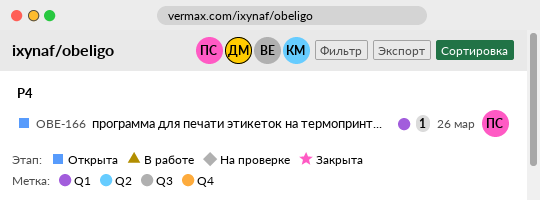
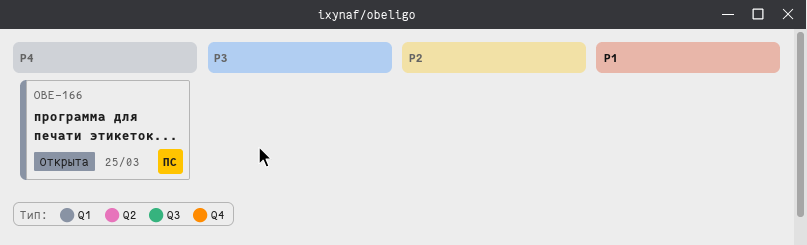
OBE-166, due: Mar 26 -> Mar 25

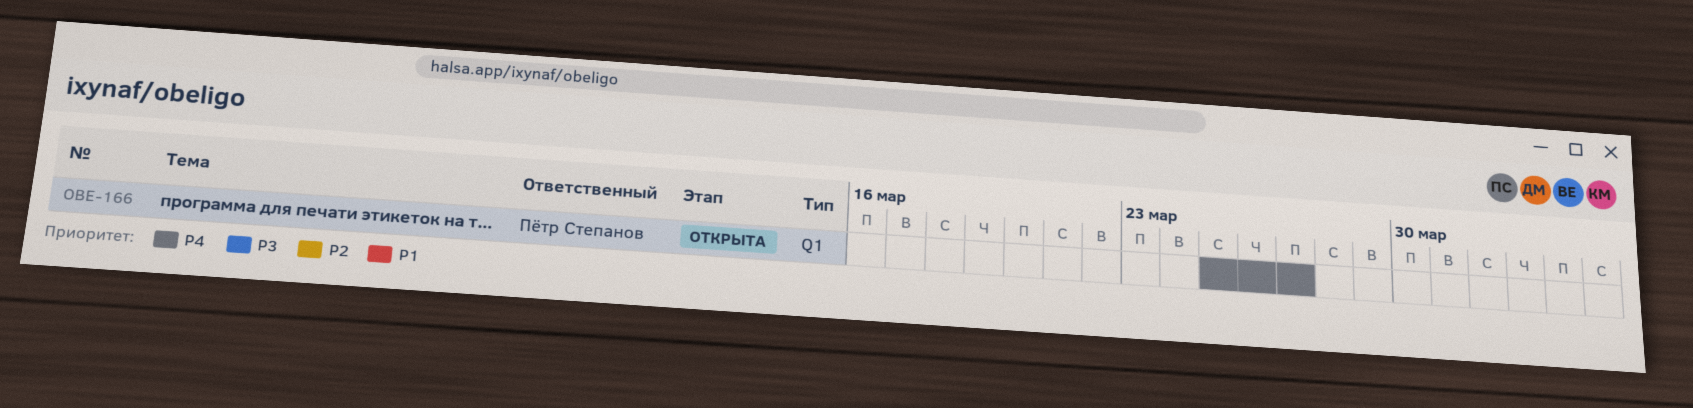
OBE-166, due: Mar 25 -> Mar 27

